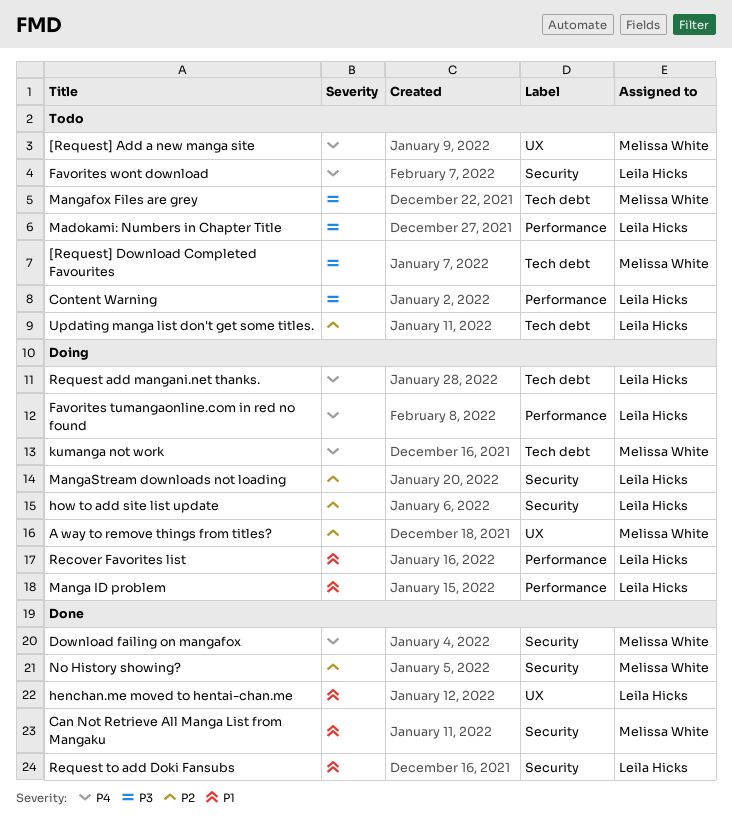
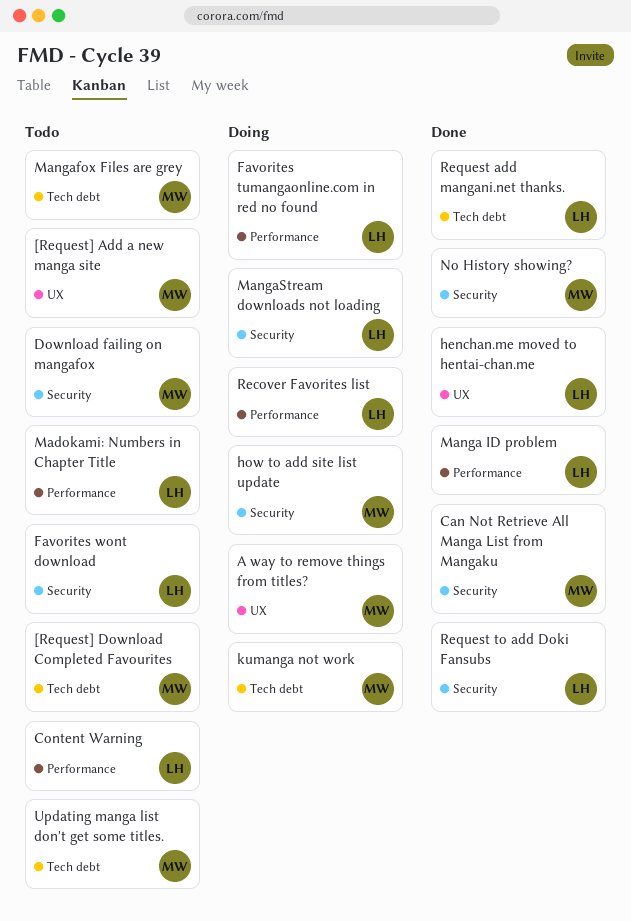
Download failing on mangafox, status: Done -> Todo
how to add site list update, owner: Leila Hicks -> Melissa White
Manga ID problem, status: Doing -> Done
Request add mangani.net thanks., status: Doing -> Done
Updating manga list don't get some titles., owner: Leila Hicks -> Melissa White

